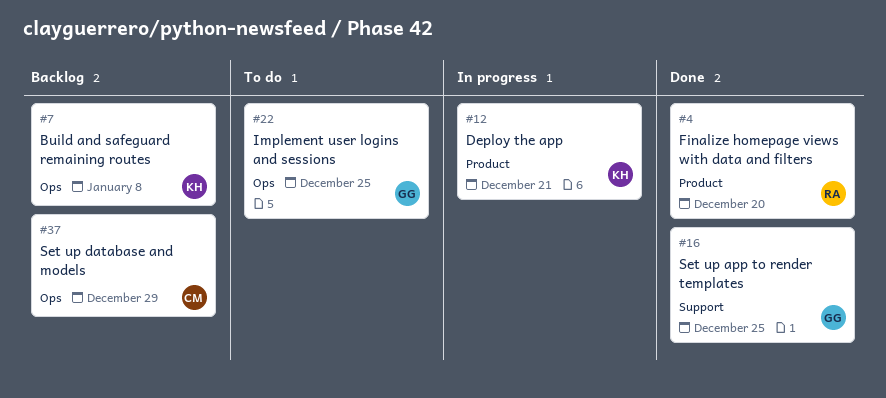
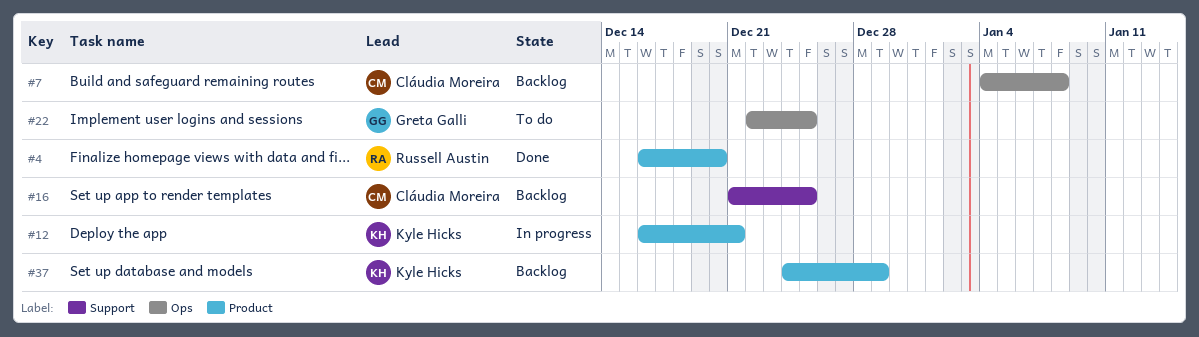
#7, owner: Kyle Hicks -> Cláudia Moreira
#16, status: Done -> Backlog
#16, owner: Greta Galli -> Cláudia Moreira
#37, owner: Cláudia Moreira -> Kyle Hicks
#37, label: Ops -> Product

